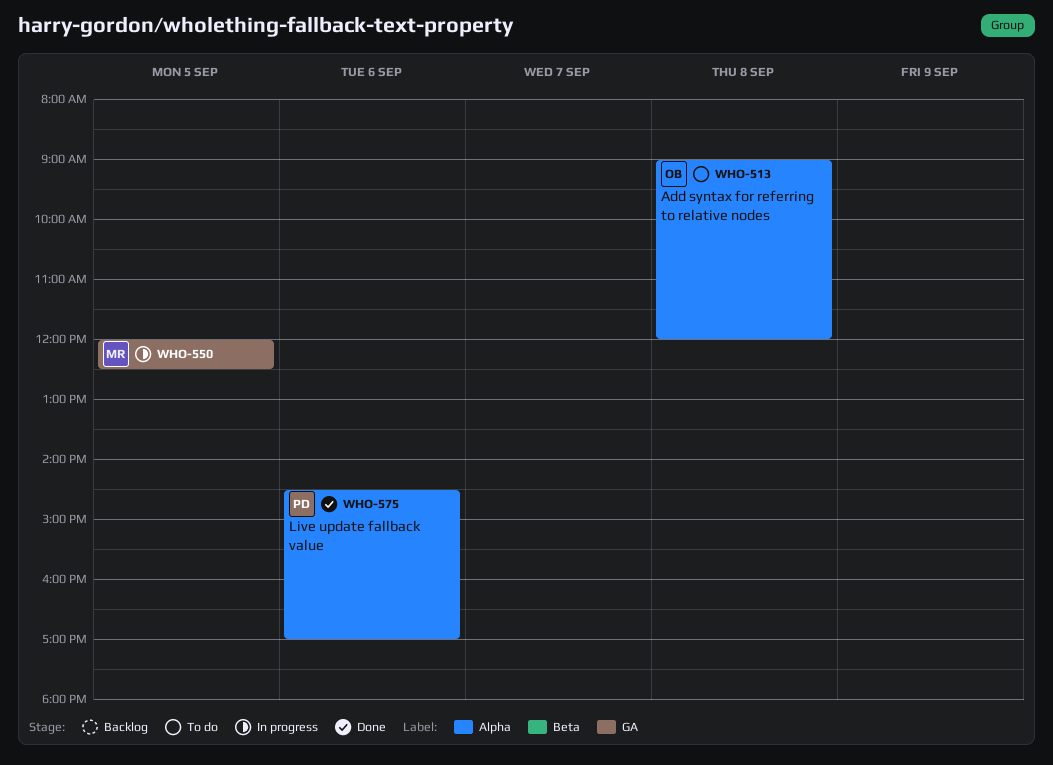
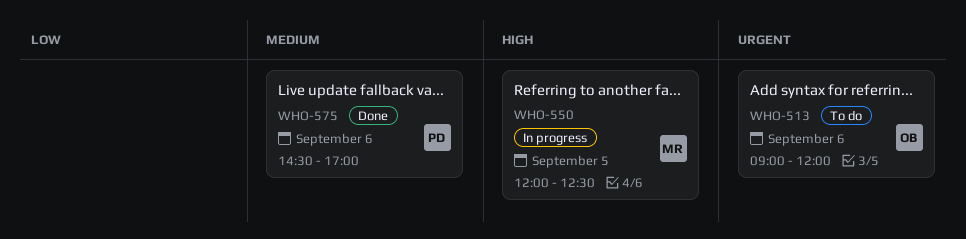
WHO-513, day: Sep 8 -> Sep 6

